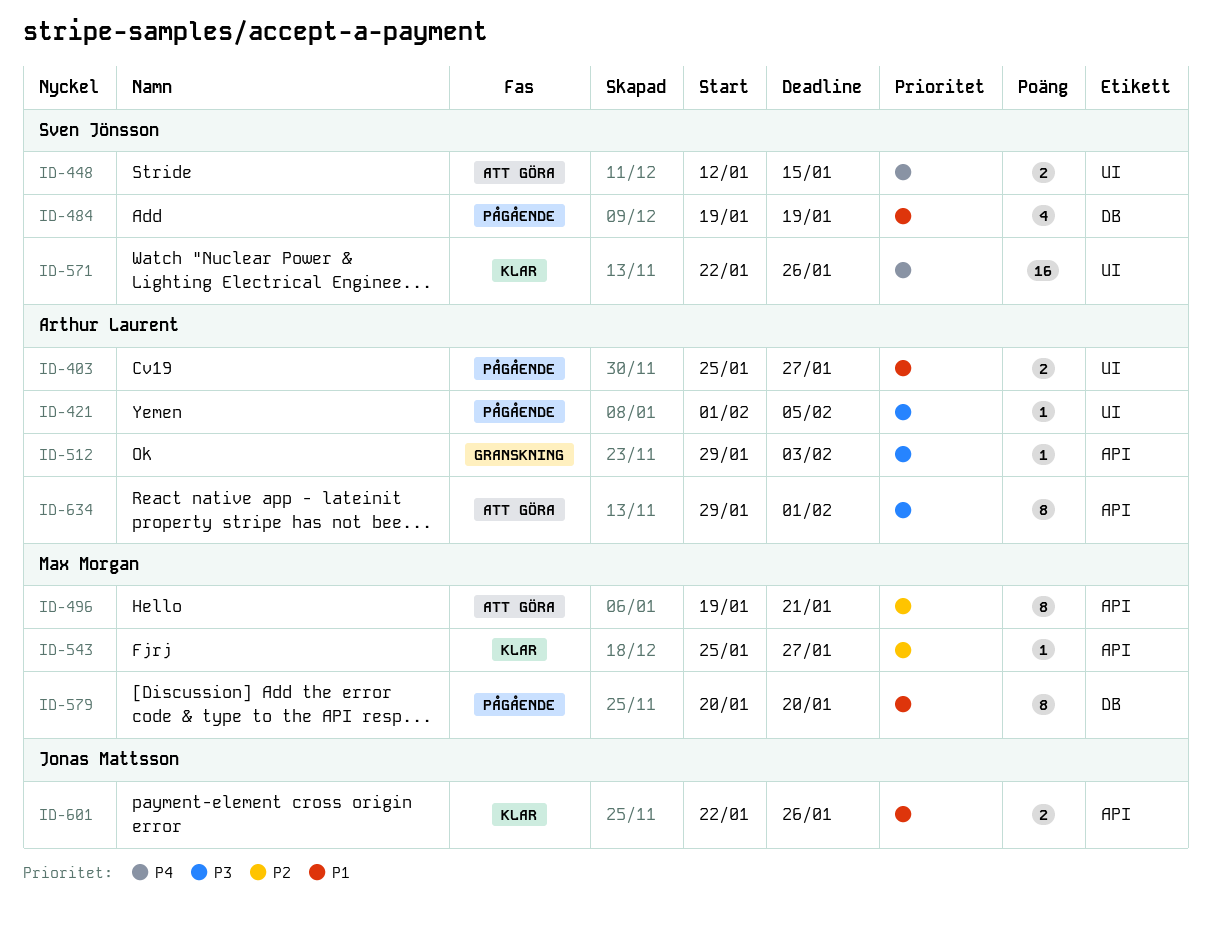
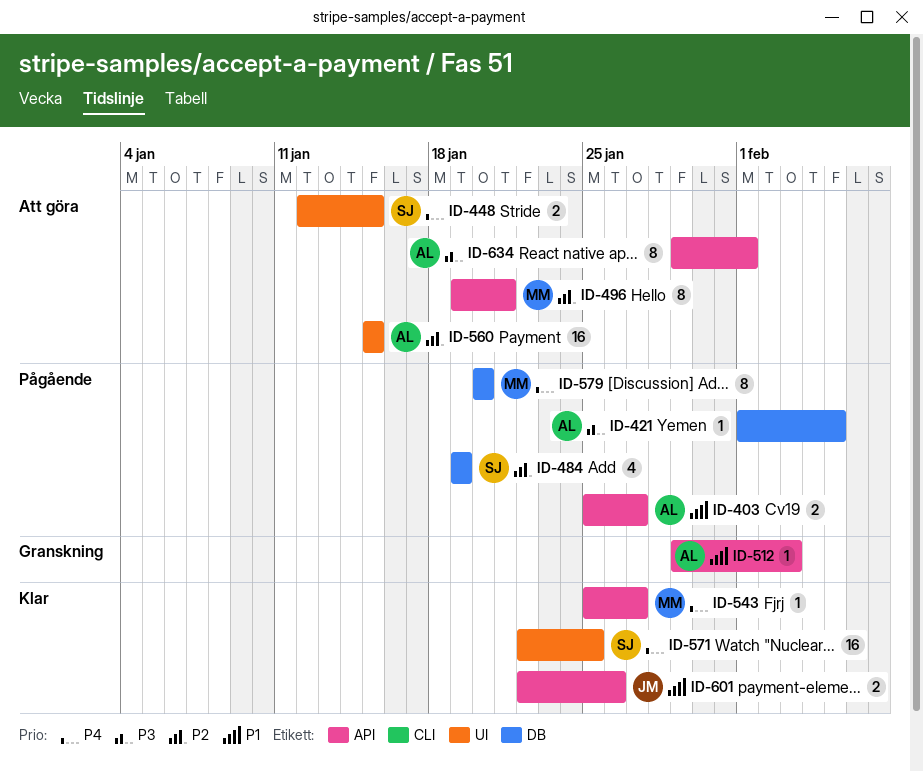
ID-403, label: UI -> API
ID-421, label: UI -> DB
ID-484, priority: P1 -> P2
ID-512, priority: P3 -> P1
ID-543, priority: P2 -> P4
ID-560: none -> present
ID-571, due: Jan 26 -> Jan 25
ID-579, priority: P1 -> P4

